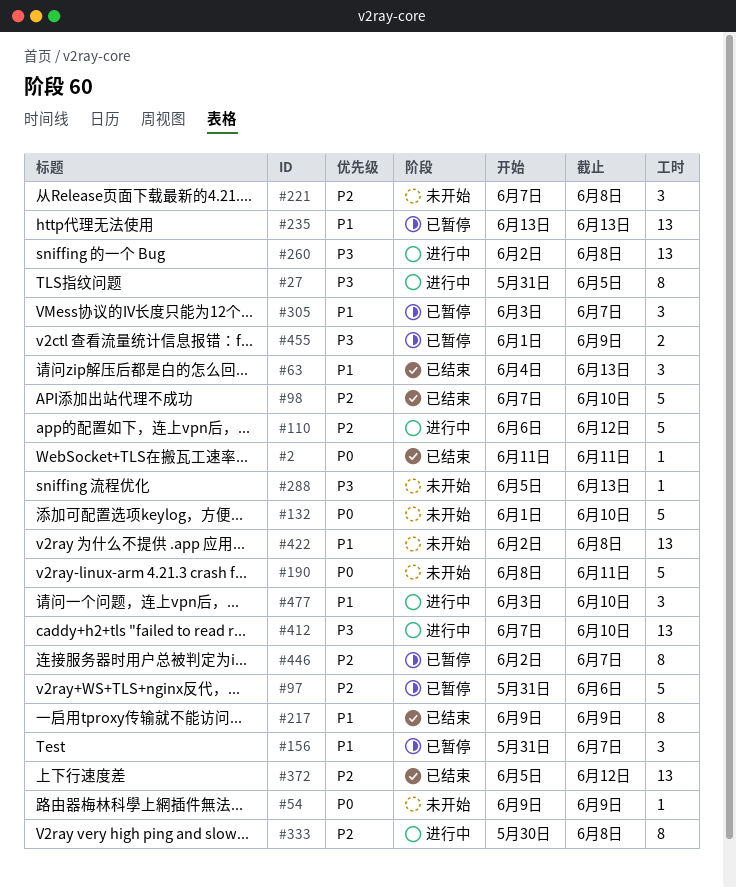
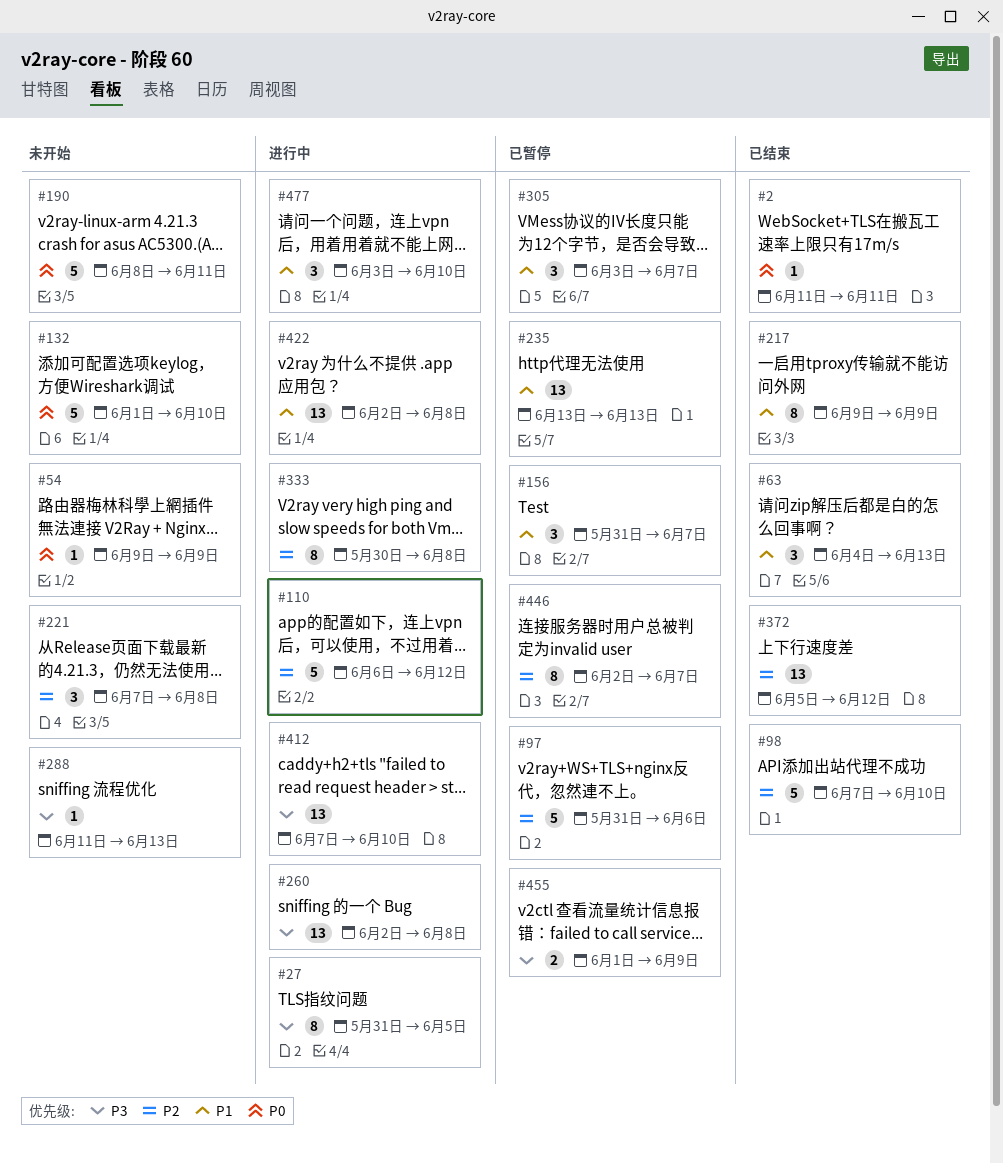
#288, start: Jun 5 -> Jun 11
#422, status: 未开始 -> 进行中

